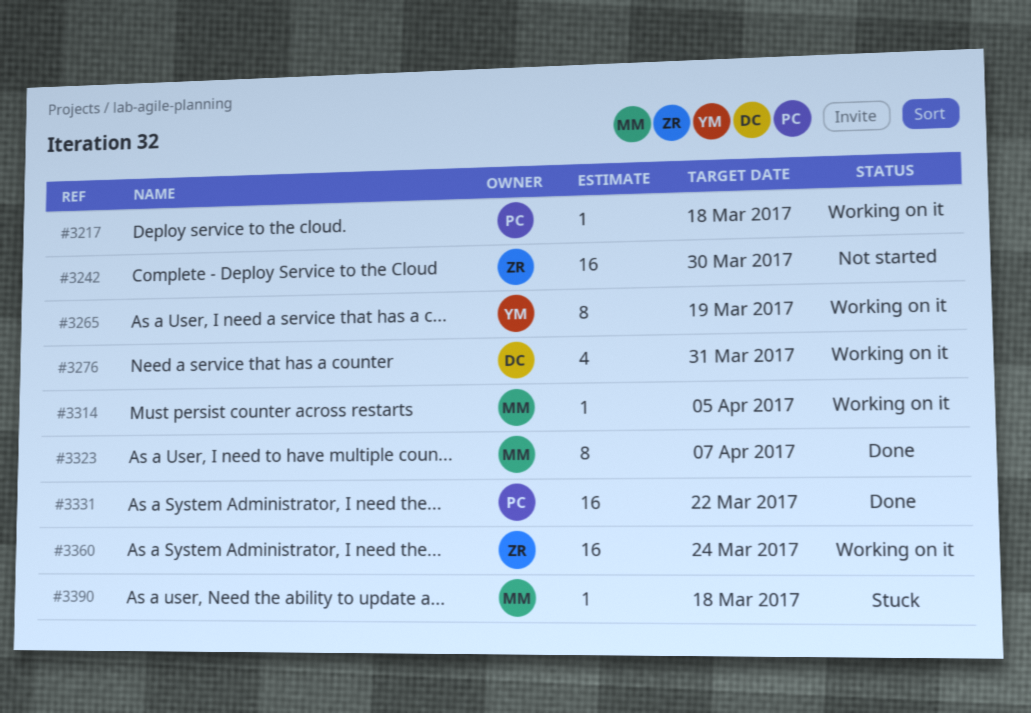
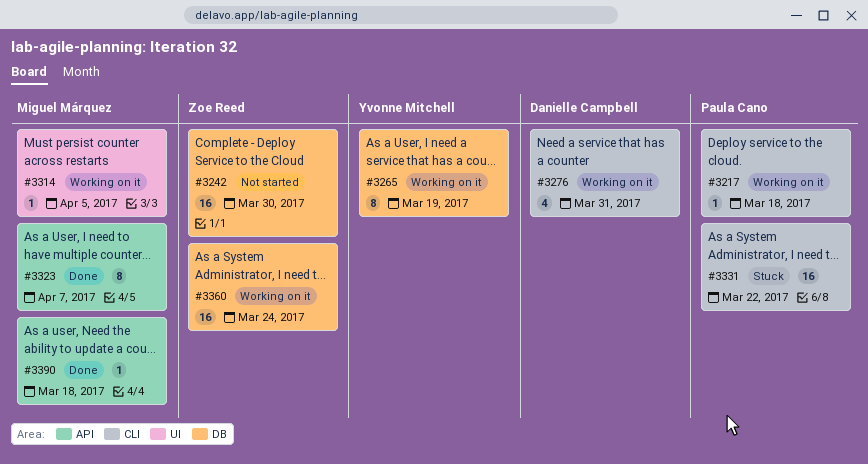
#3331, status: Done -> Stuck
#3390, status: Stuck -> Done

